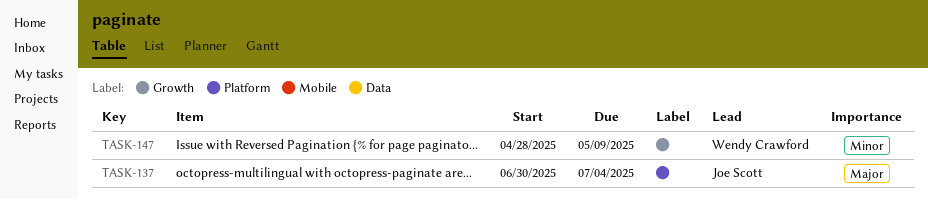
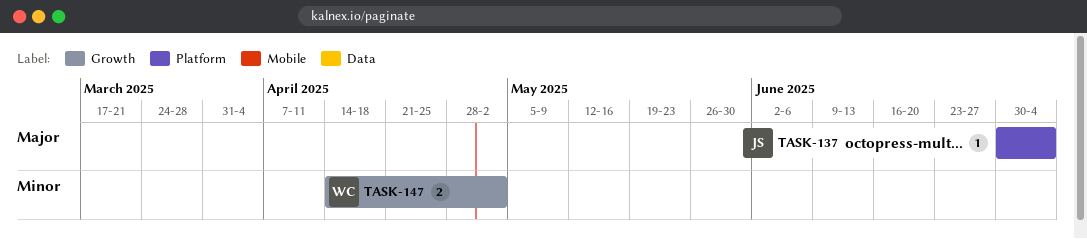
TASK-147, start: Apr 28 -> Apr 14
TASK-147, due: May 9 -> May 2

